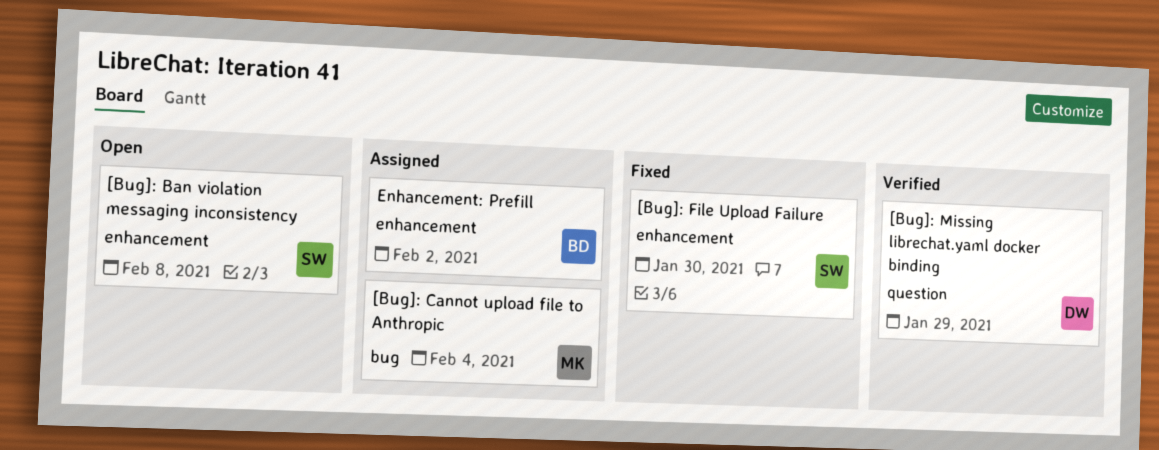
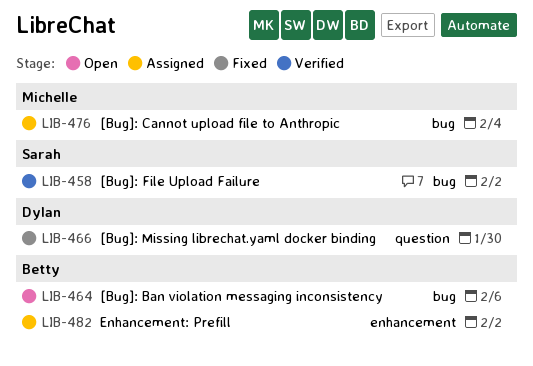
[Bug]: Ban violation messaging inconsistency, owner: Sarah -> Betty
[Bug]: Ban violation messaging inconsistency, label: enhancement -> bug
[Bug]: Ban violation messaging inconsistency, due: Feb 8 -> Feb 6
[Bug]: File Upload Failure, status: Fixed -> Verified
[Bug]: File Upload Failure, label: enhancement -> bug
[Bug]: File Upload Failure, due: Jan 30 -> Feb 2
[Bug]: Missing librechat.yaml docker binding, status: Verified -> Fixed
[Bug]: Missing librechat.yaml docker binding, due: Jan 29 -> Jan 30

